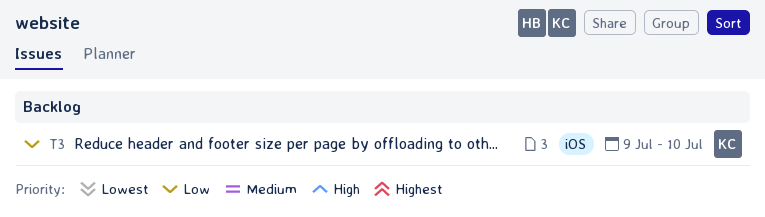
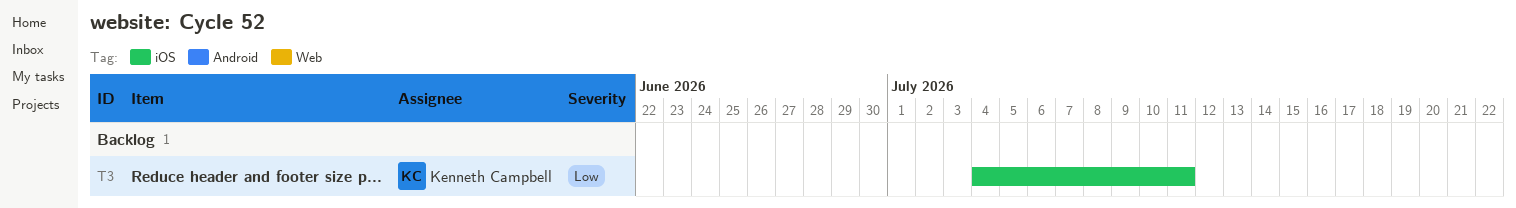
T3, start: Jul 9 -> Jul 4
T3, due: Jul 10 -> Jul 11

